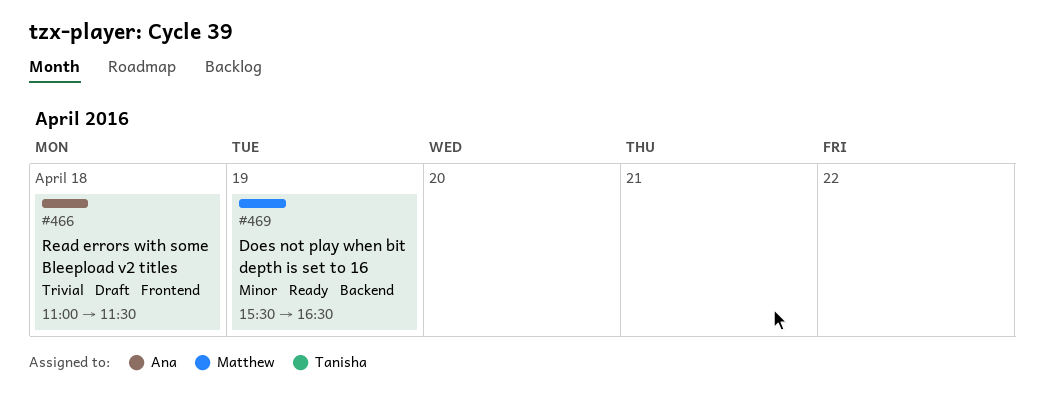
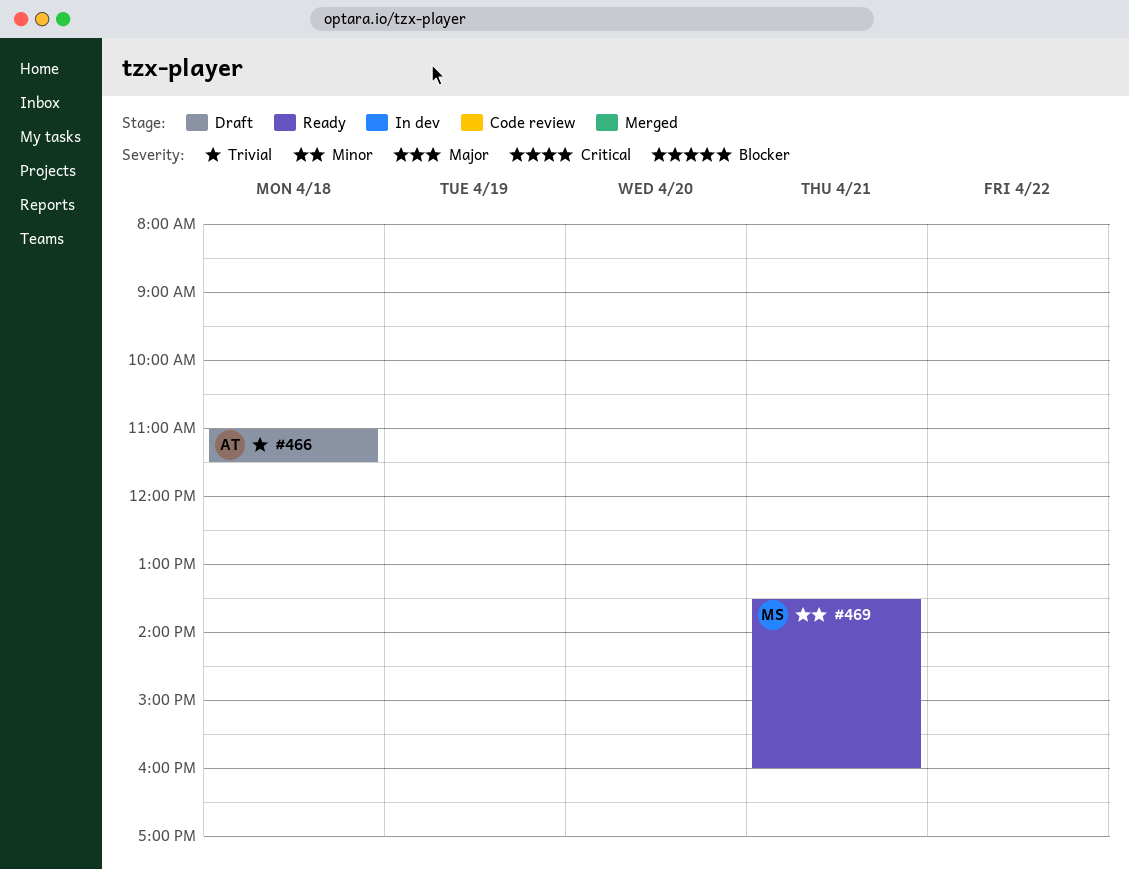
#469, day: Apr 19 -> Apr 21
#469, begins: 15:30 -> 13:30
#469, ends: 16:30 -> 16:00

